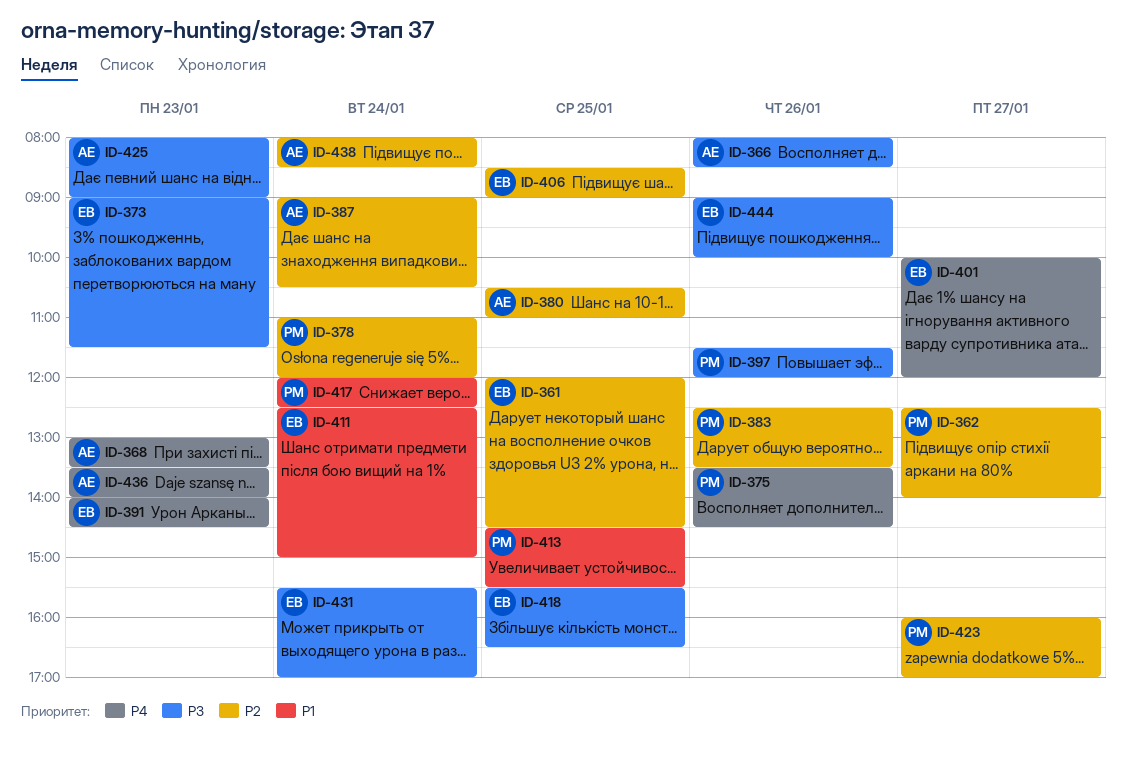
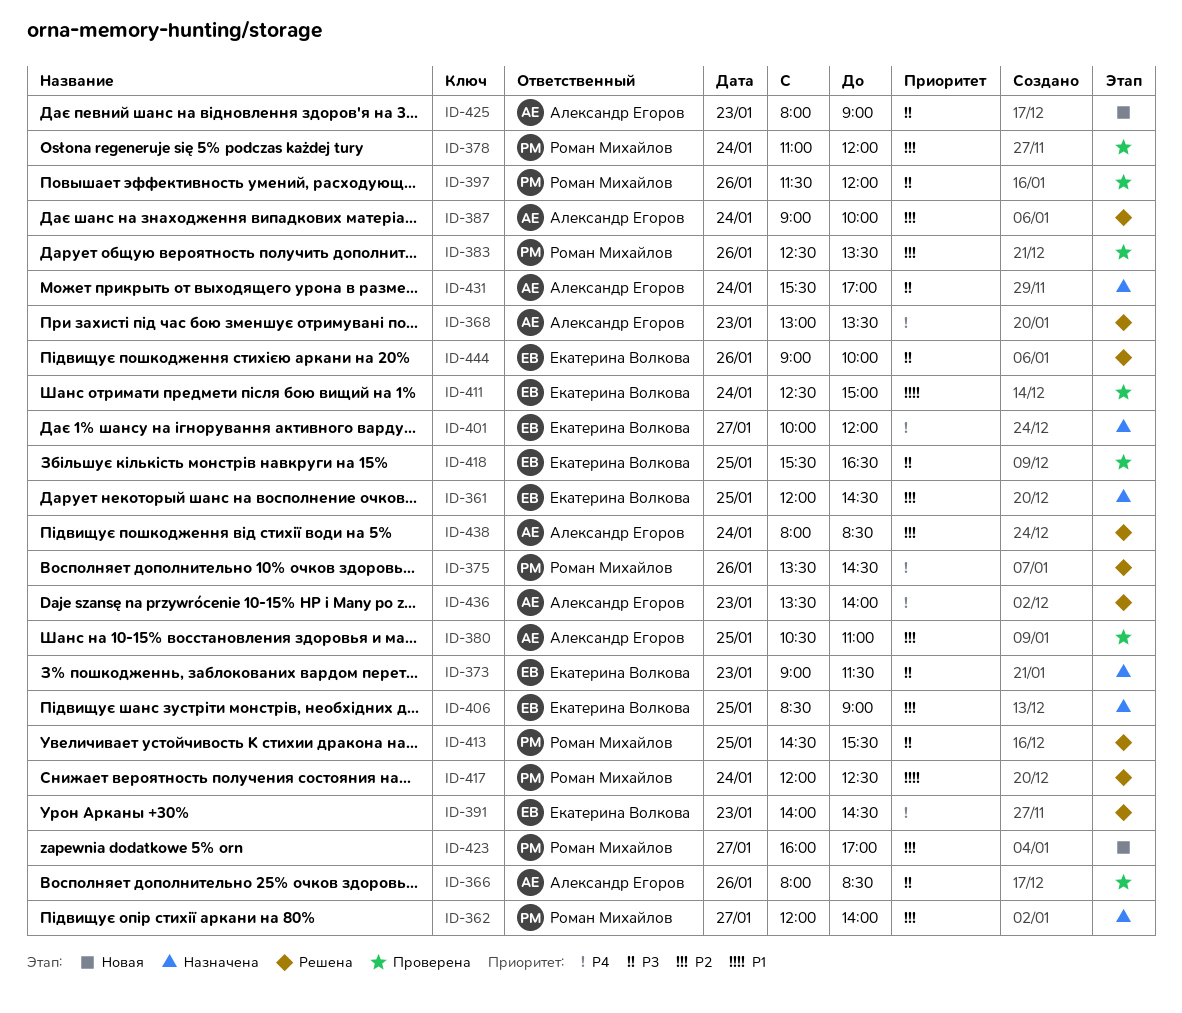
ID-362, begins: 12:30 -> 12:00
ID-387, ends: 10:30 -> 10:00
ID-413, priority: P1 -> P3
ID-431, owner: Екатерина Волкова -> Александр Егоров

